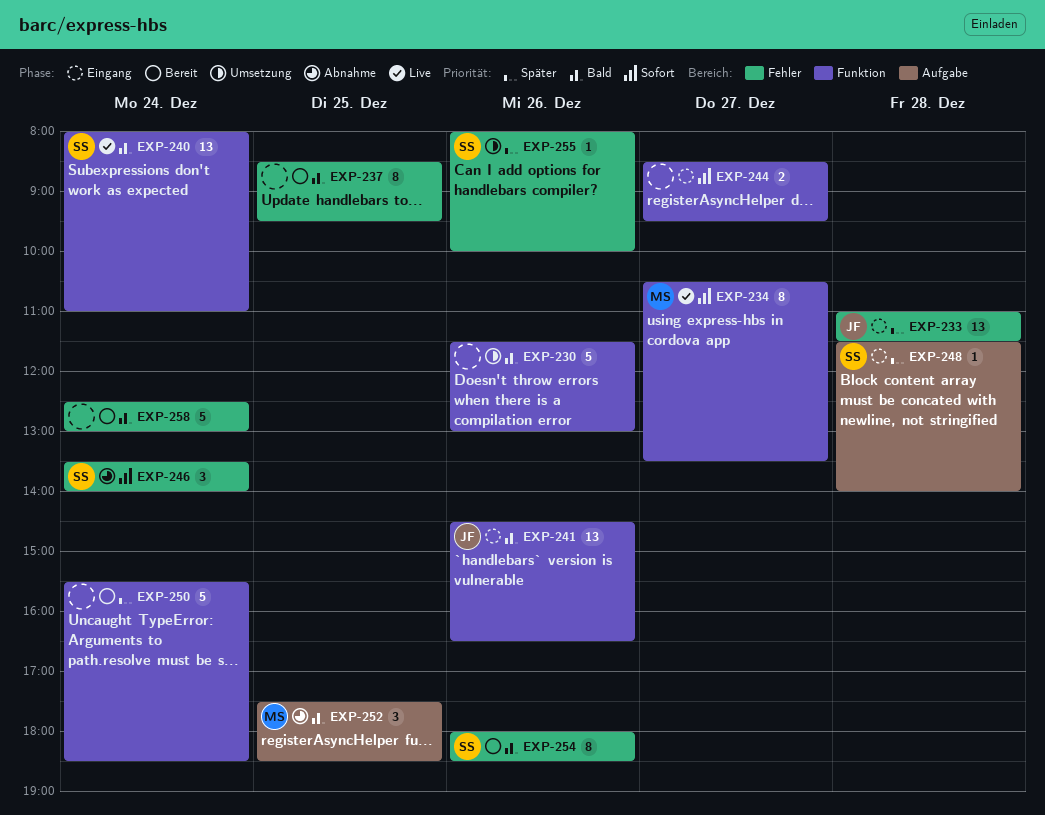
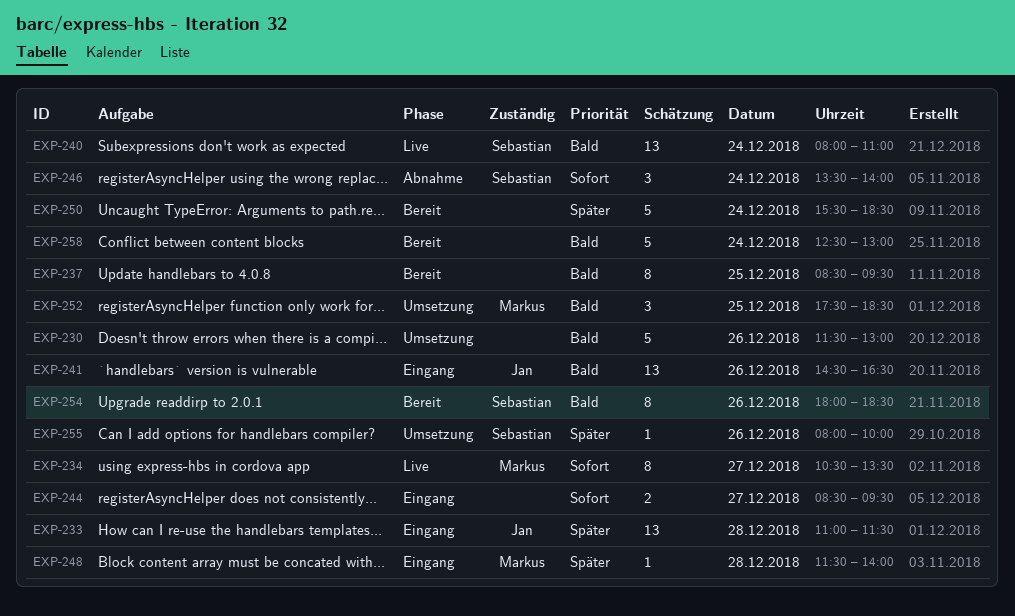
EXP-248, owner: Sebastian -> Markus
EXP-252, status: Abnahme -> Umsetzung

